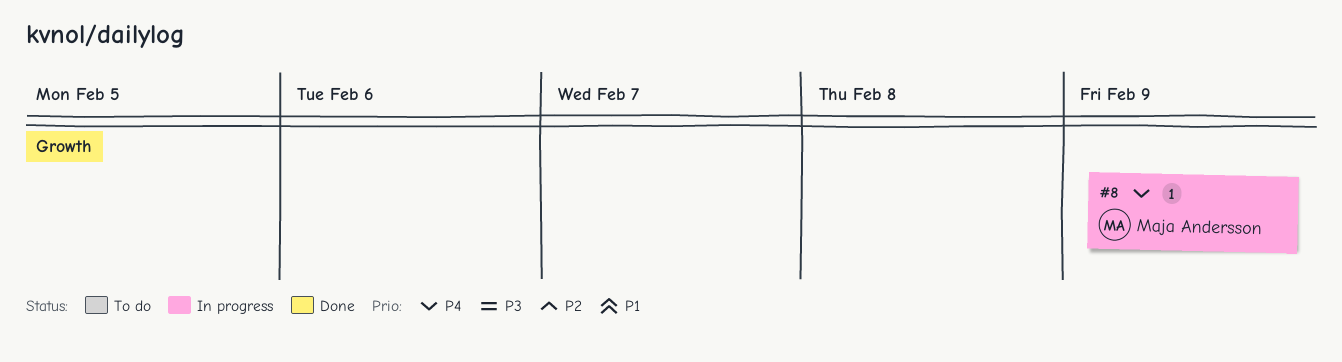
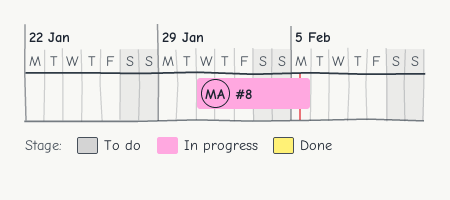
#8, due: Feb 9 -> Feb 5

